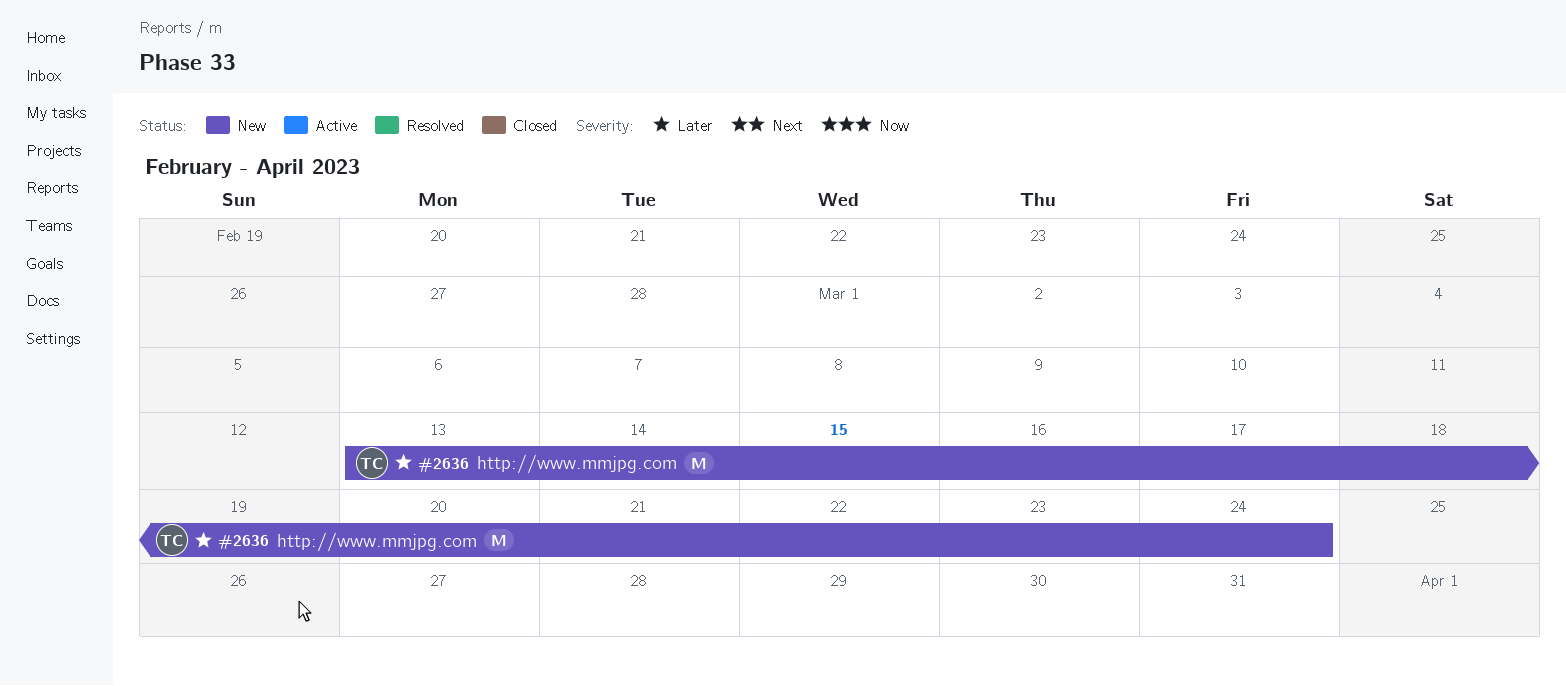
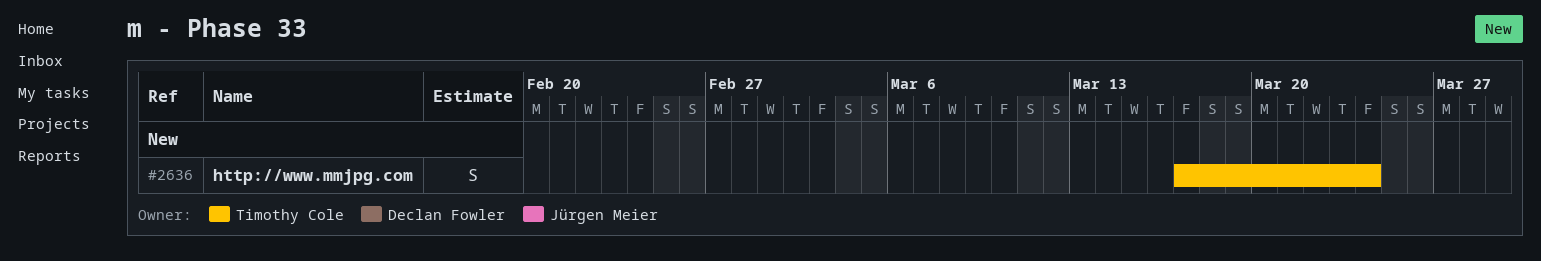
#2636, estimate: M -> S
#2636, start: Mar 13 -> Mar 17

